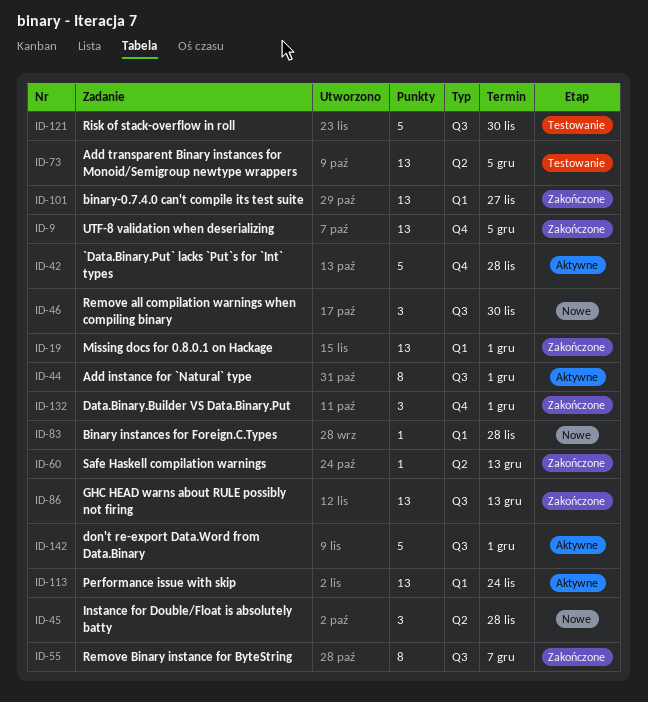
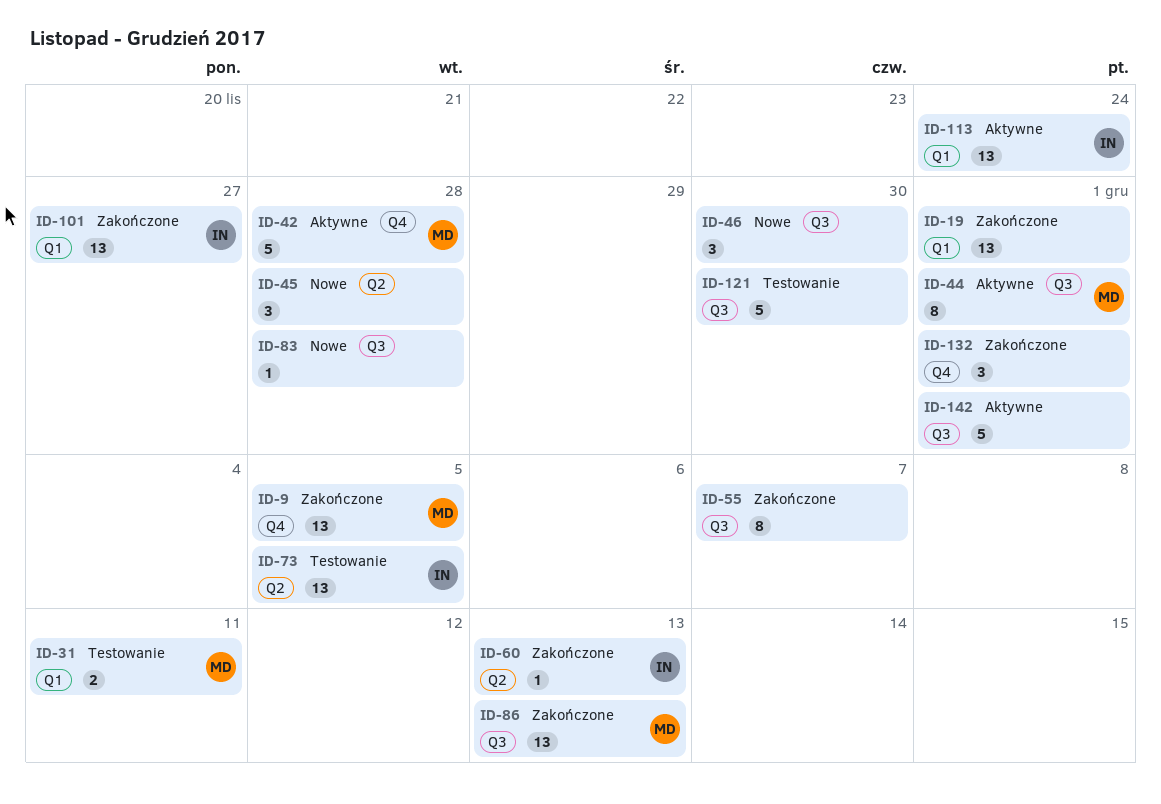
ID-31: none -> present
ID-83, label: Q1 -> Q3

